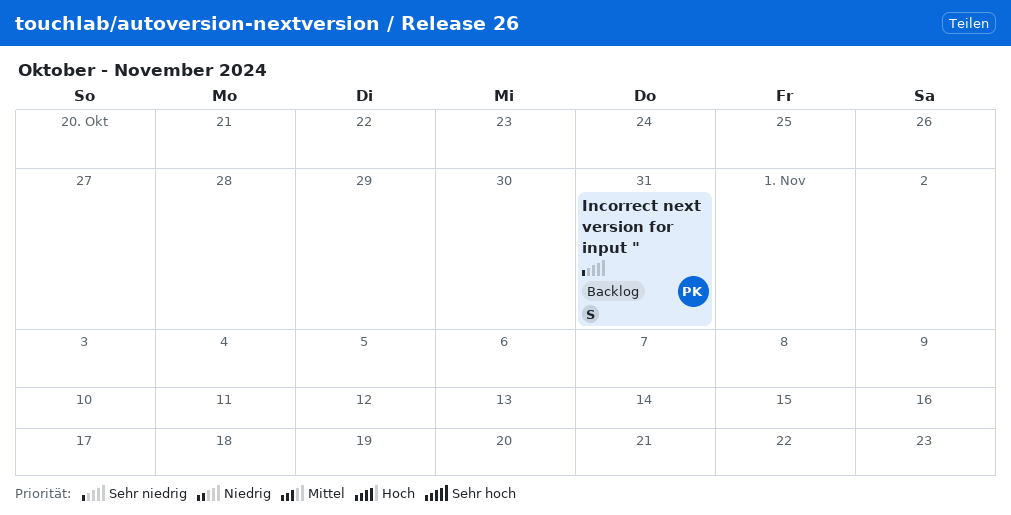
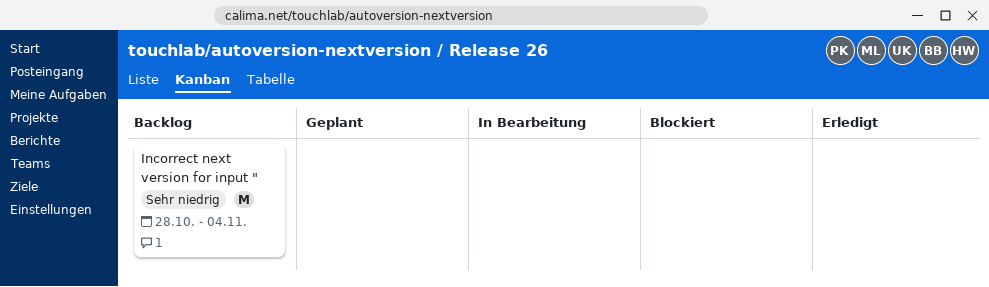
Incorrect next version for input ", estimate: S -> M
Incorrect next version for input ", due: Oct 31 -> Nov 4

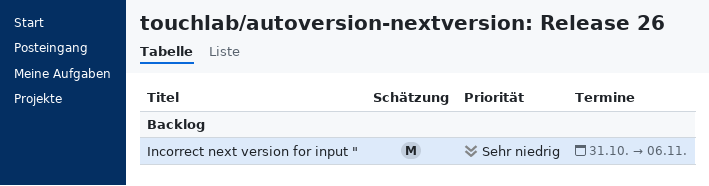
Incorrect next version for input ", start: Oct 28 -> Oct 31
Incorrect next version for input ", due: Nov 4 -> Nov 6

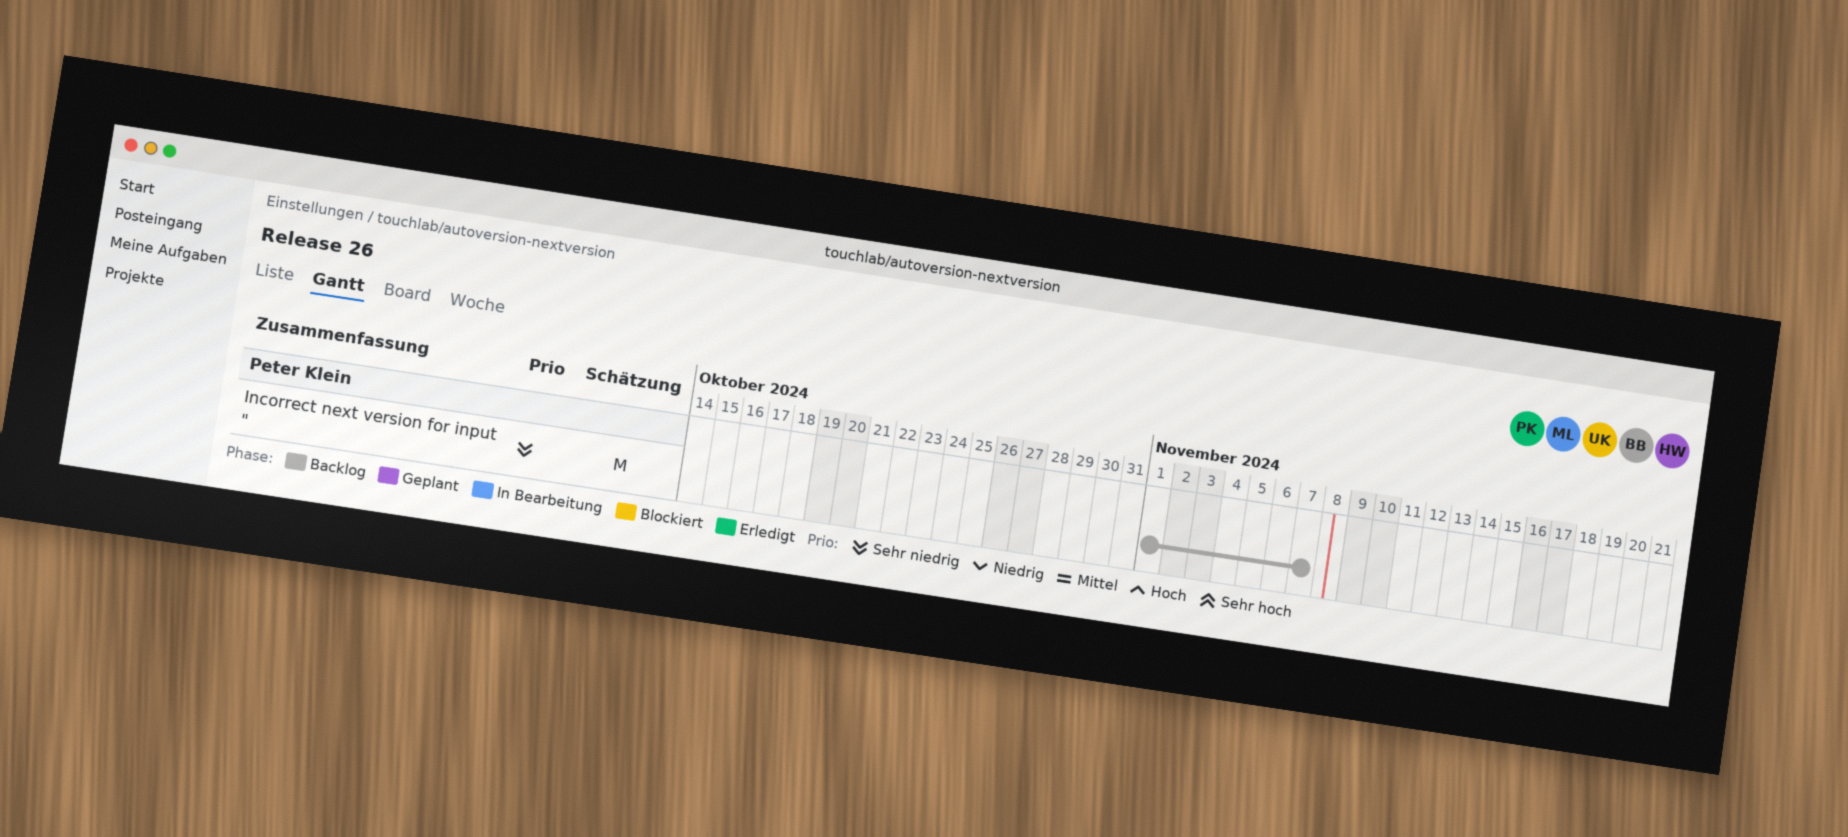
Incorrect next version for input ", start: Oct 31 -> Nov 1
Incorrect next version for input ", due: Nov 6 -> Nov 7

